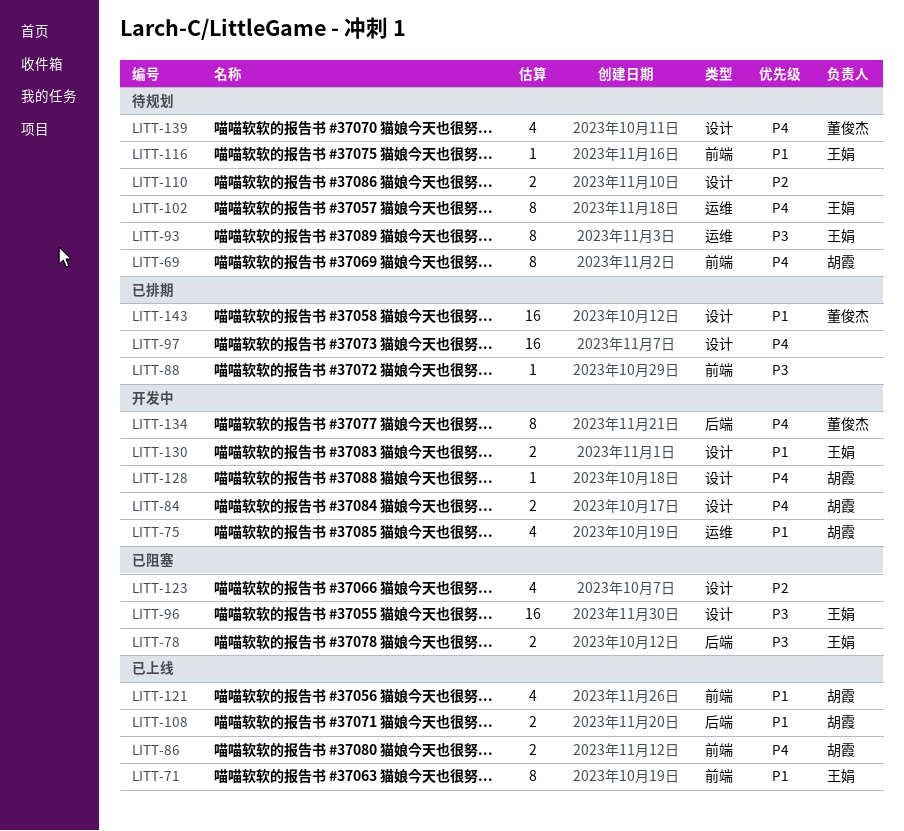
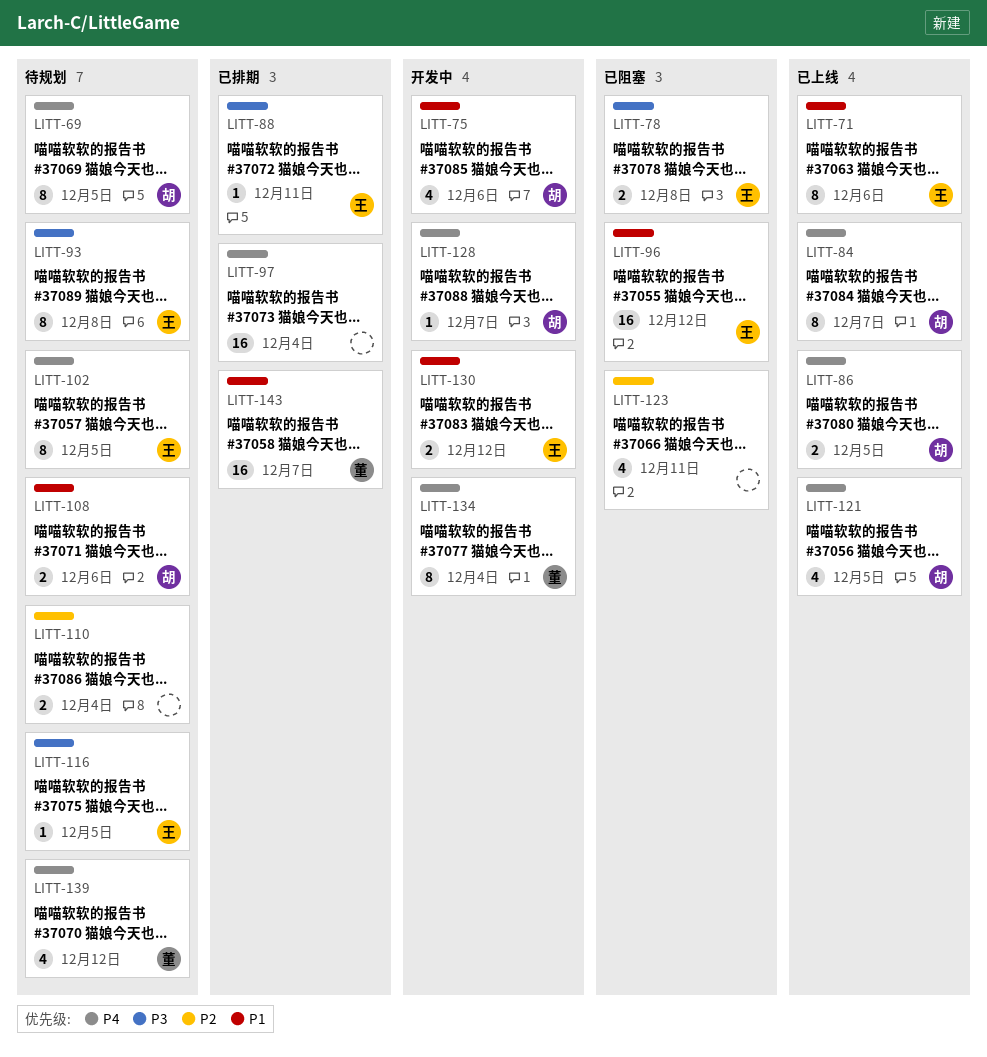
LITT-84, status: 开发中 -> 已上线
LITT-84, estimate: 2 -> 8
LITT-88, owner: none -> 王娟
LITT-96, priority: P3 -> P1
LITT-108, status: 已上线 -> 待规划
LITT-116, priority: P1 -> P3
LITT-121, priority: P1 -> P4

